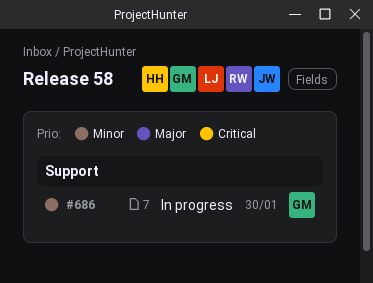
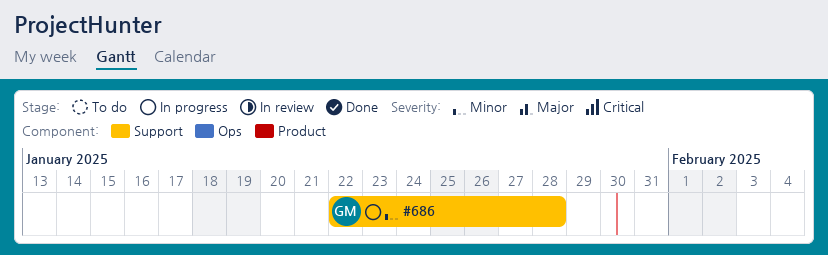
#686, due: Jan 30 -> Jan 28

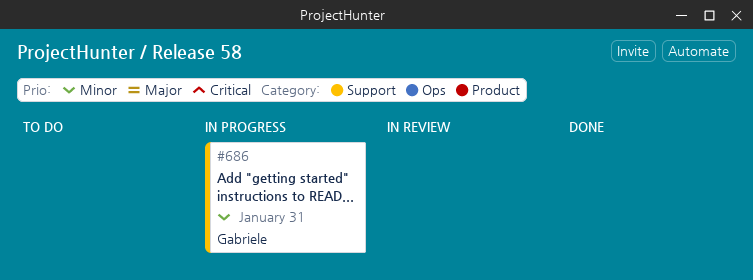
#686, due: Jan 28 -> Jan 31

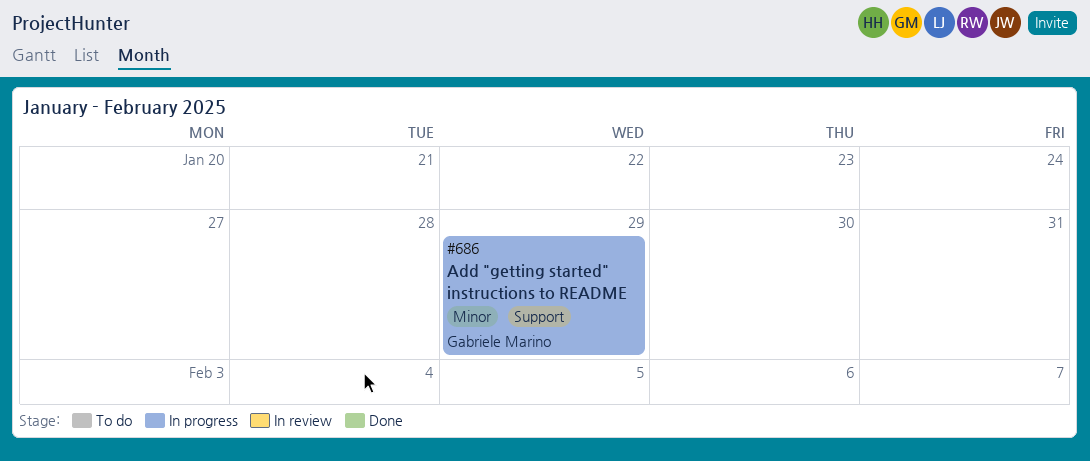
#686, due: Jan 31 -> Jan 29

